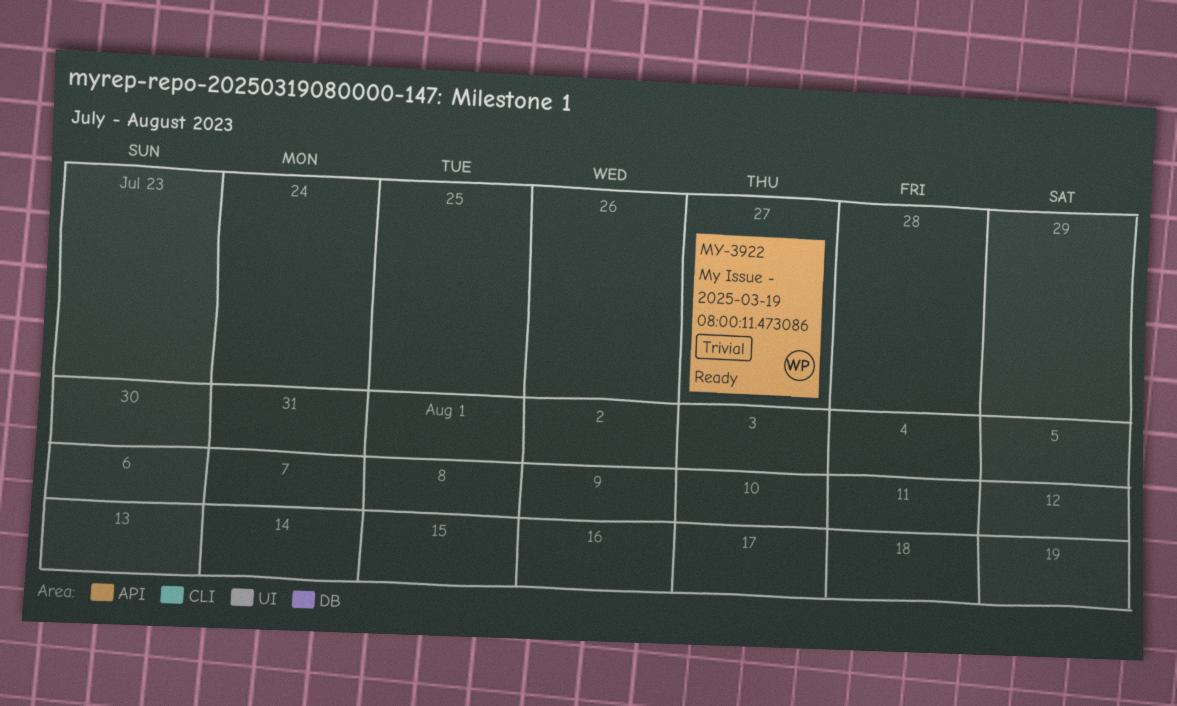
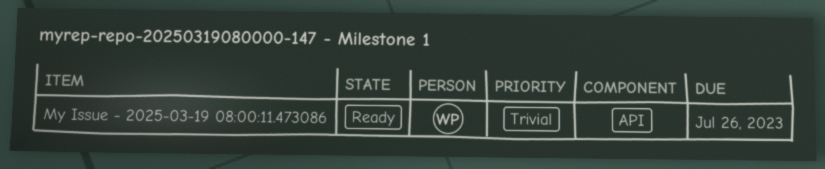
My Issue - 2025-03-19 08:00:11.473086, due: Jul 27 -> Jul 26

